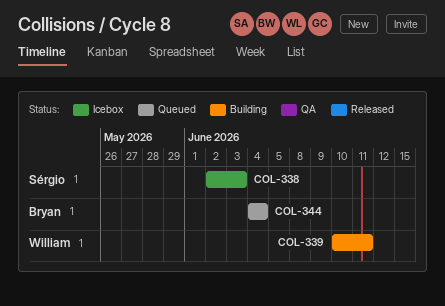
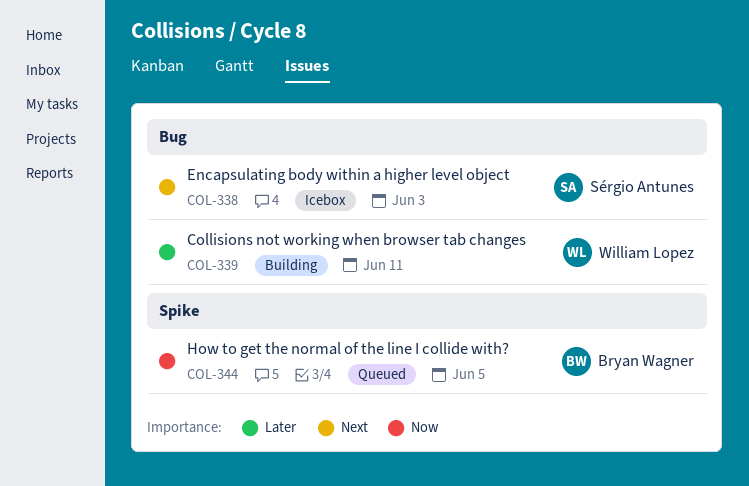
COL-344, due: Jun 4 -> Jun 5

